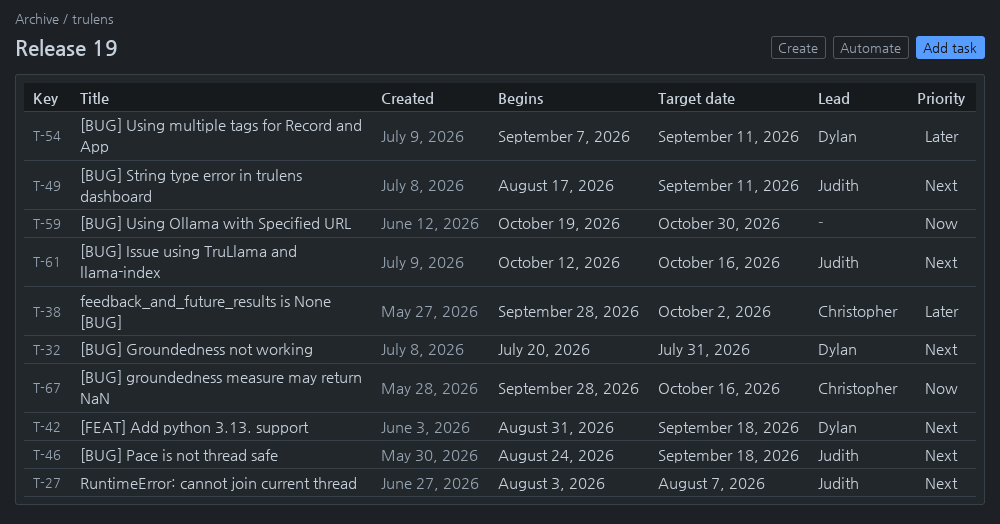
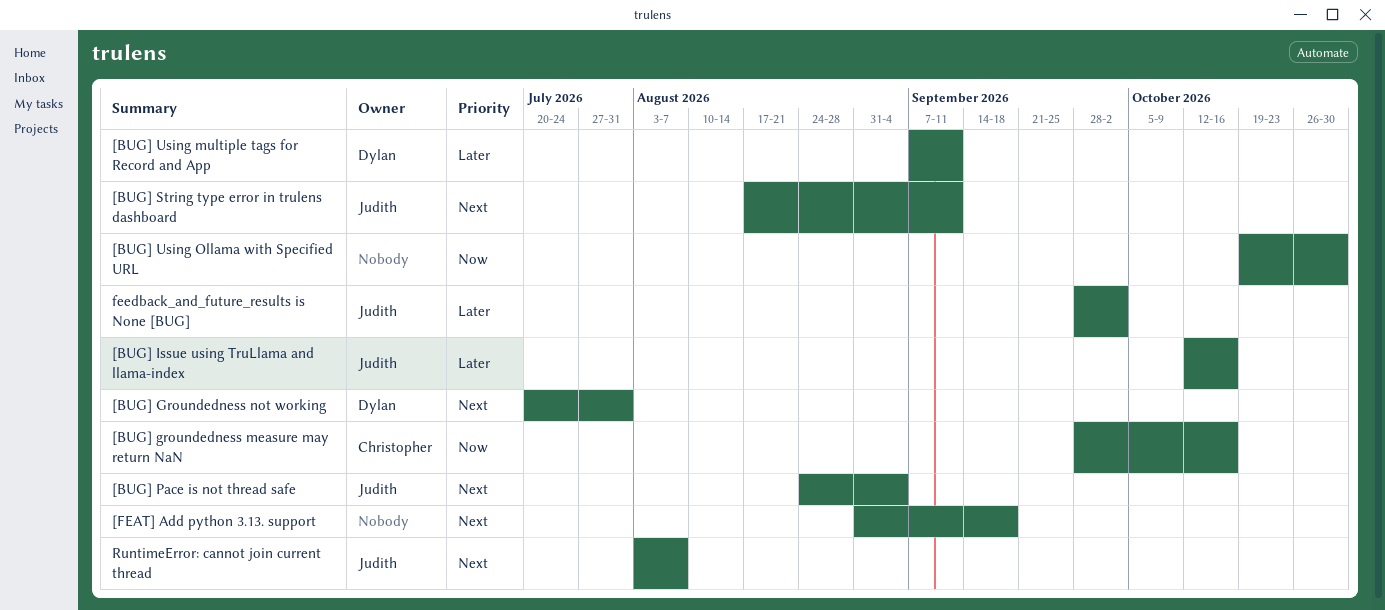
[BUG] Issue using TruLlama and llama-index, priority: Next -> Later
[BUG] Pace is not thread safe, due: Sep 18 -> Sep 4
[FEAT] Add python 3.13. support, owner: Dylan -> none
feedback_and_future_results is None [BUG], owner: Christopher -> Judith

